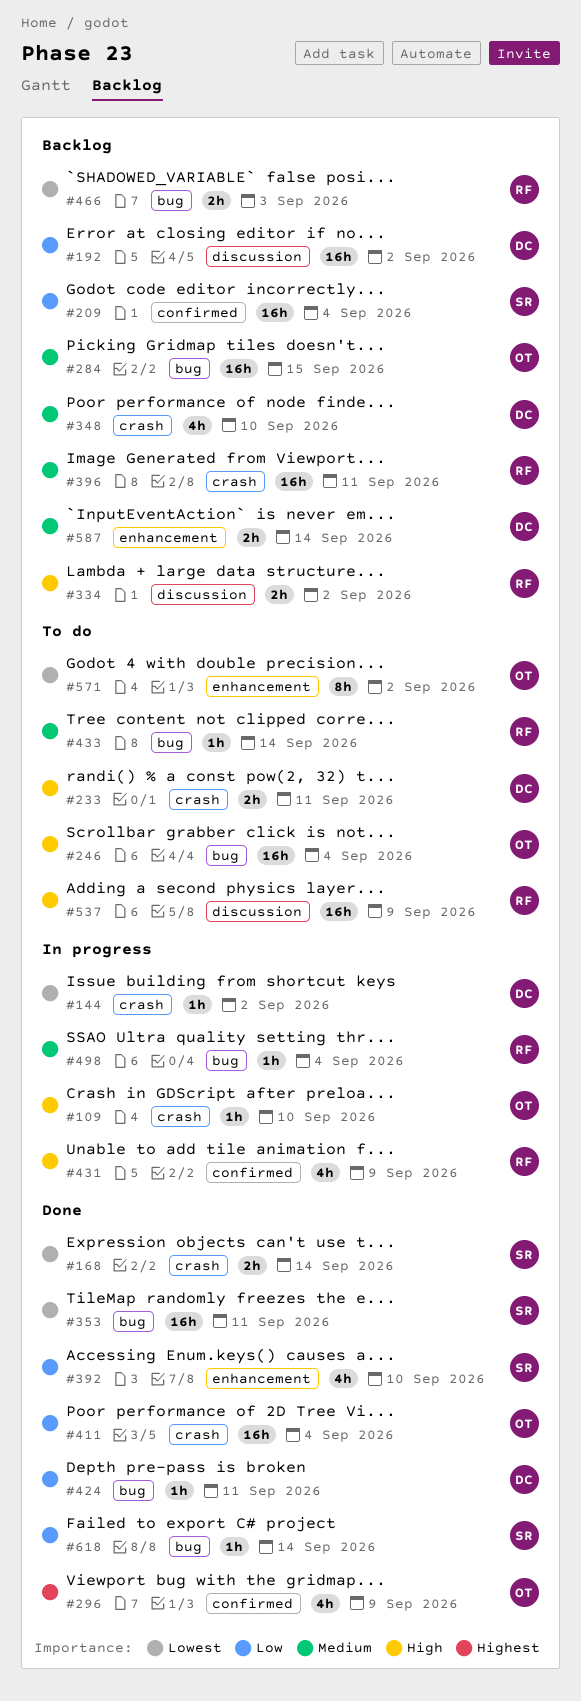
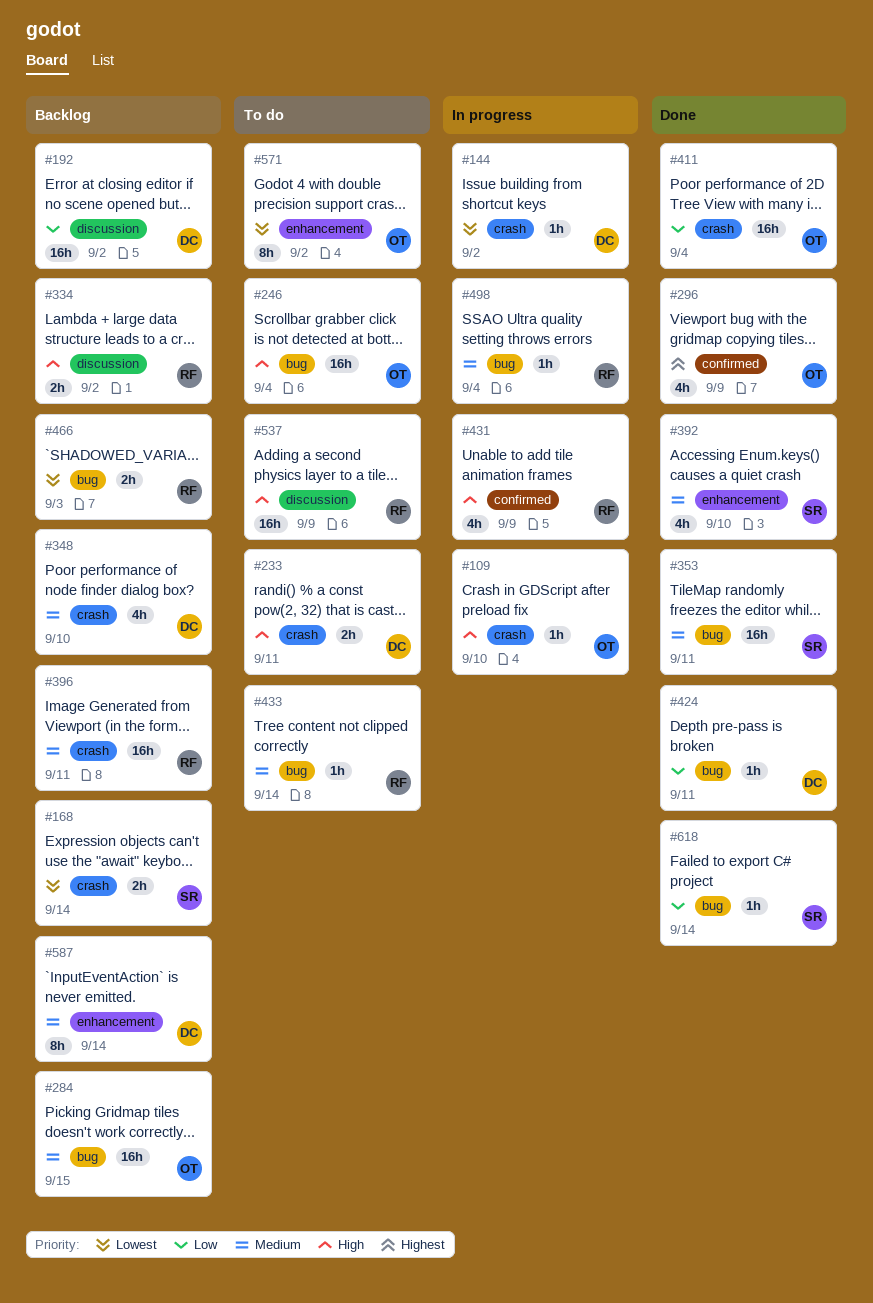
#168, status: Done -> Backlog
#209: present -> none
#353, priority: Lowest -> Medium
#392, priority: Low -> Medium
#587, estimate: 2h -> 8h

